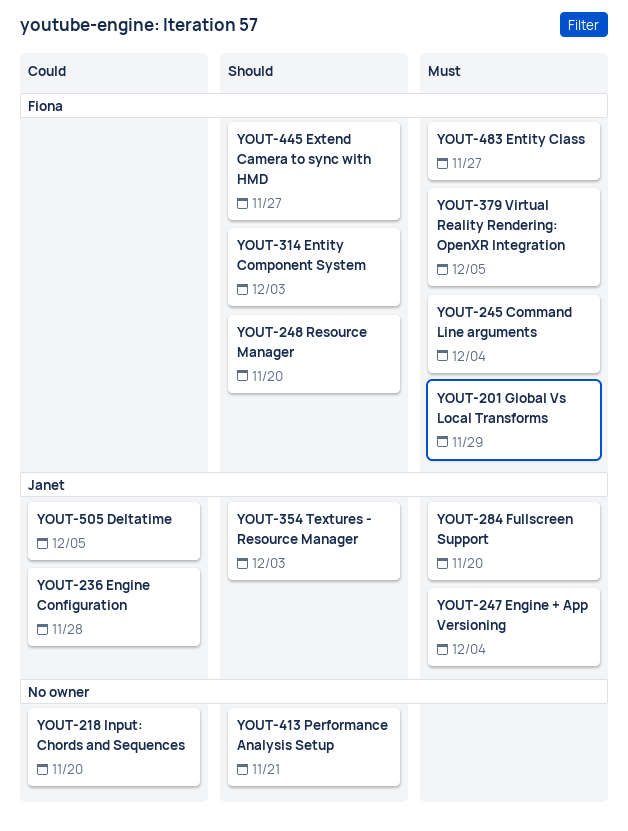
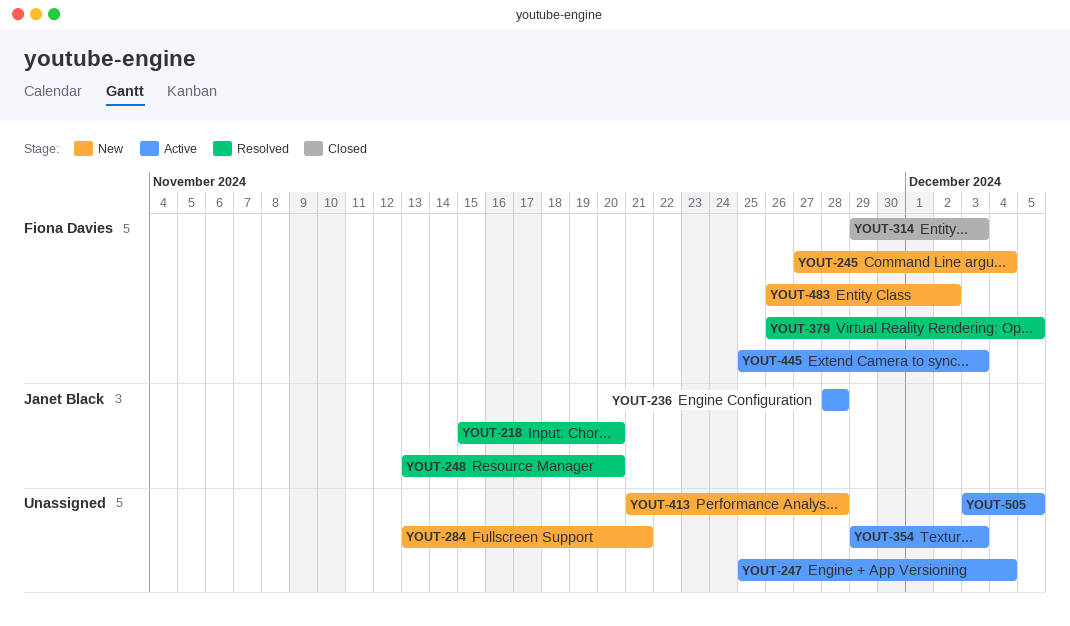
YOUT-201: present -> none
YOUT-218, owner: none -> Janet Black
YOUT-247, owner: Janet Black -> none
YOUT-248, owner: Fiona Davies -> Janet Black
YOUT-284, owner: Janet Black -> none
YOUT-284, due: Nov 20 -> Nov 21
YOUT-354, owner: Janet Black -> none
YOUT-413, due: Nov 21 -> Nov 28
YOUT-445, due: Nov 27 -> Dec 3
YOUT-483, due: Nov 27 -> Dec 2
YOUT-505, owner: Janet Black -> none

